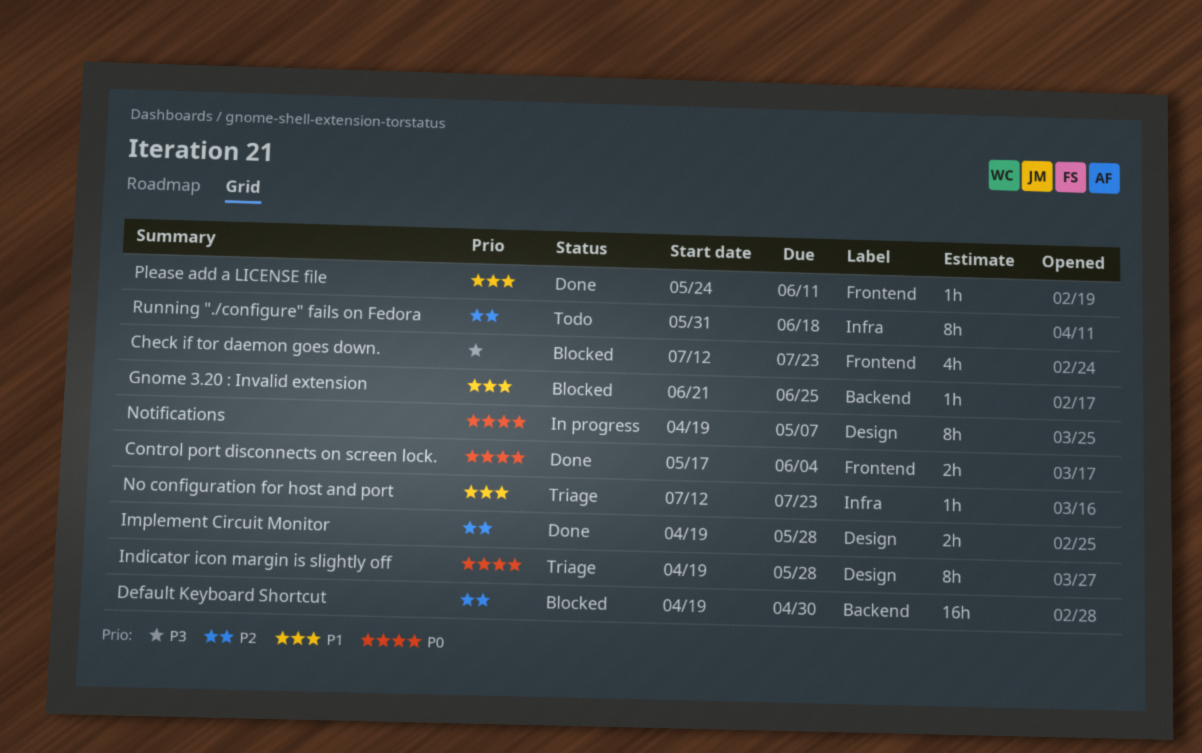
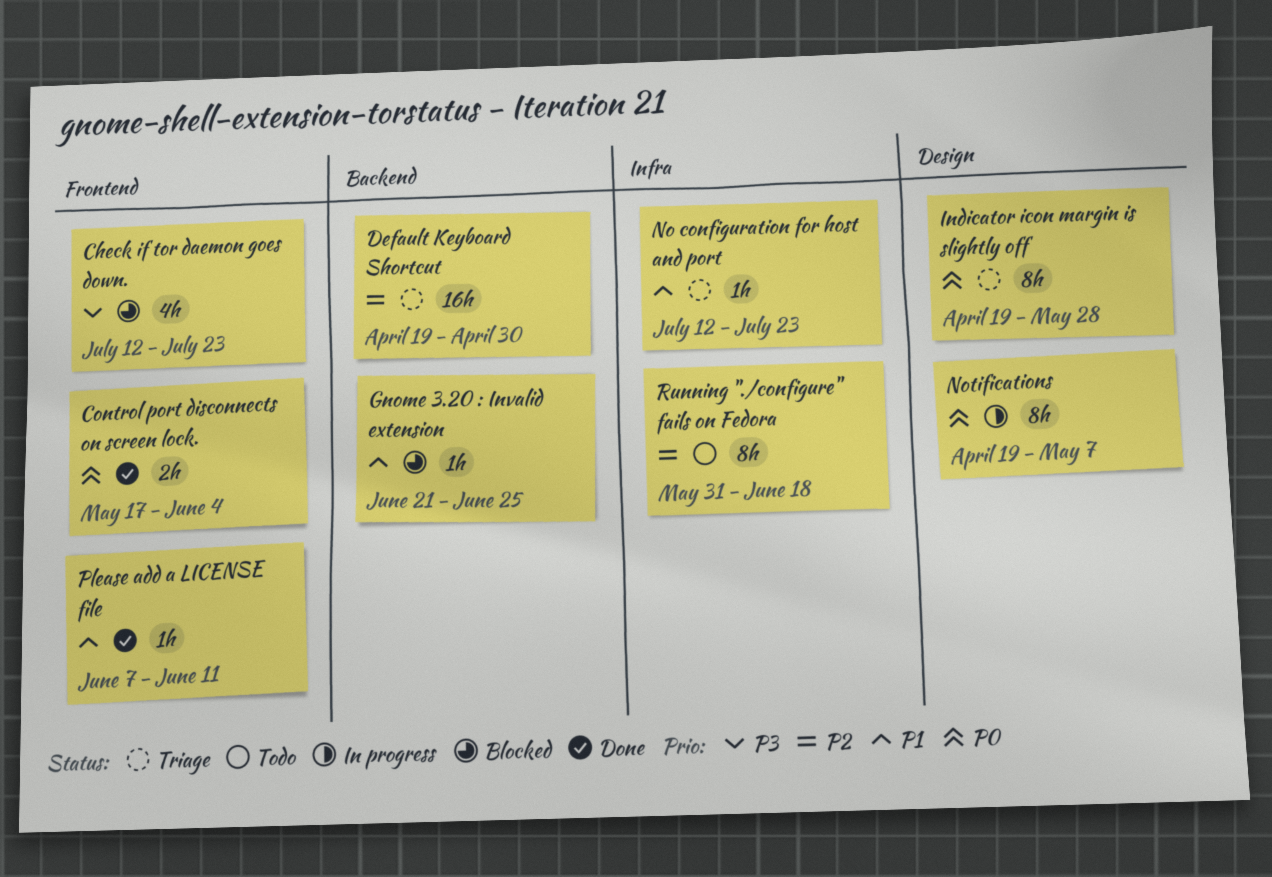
Default Keyboard Shortcut, status: Blocked -> Triage
Implement Circuit Monitor: present -> none
Please add a LICENSE file, start: May 24 -> Jun 7

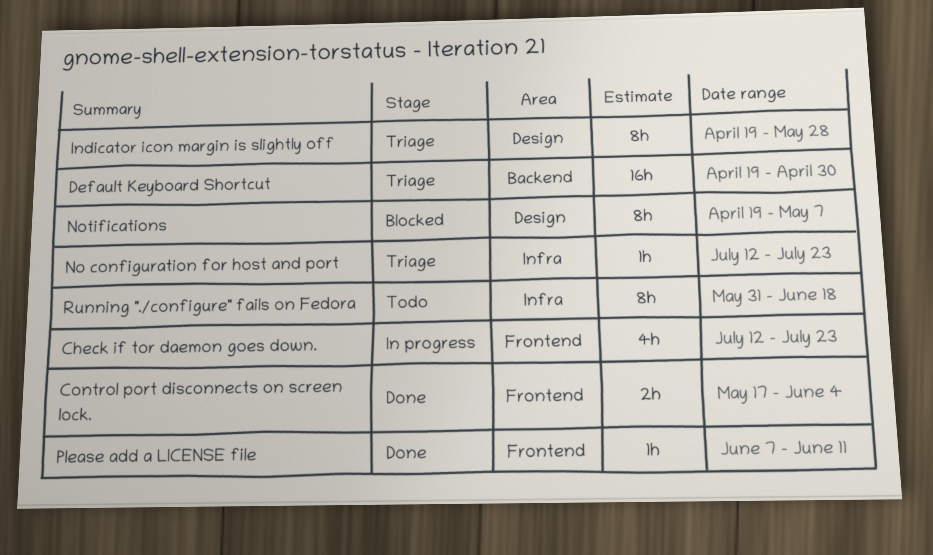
Check if tor daemon goes down., status: Blocked -> In progress
Gnome 3.20 : Invalid extension: present -> none
Notifications, status: In progress -> Blocked

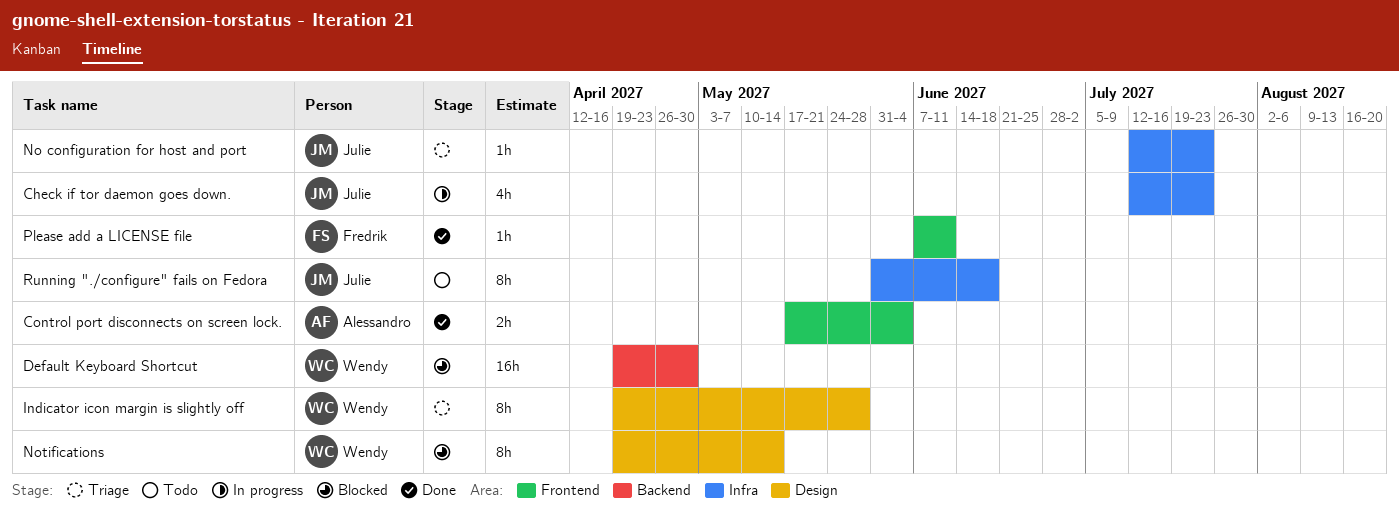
Check if tor daemon goes down., label: Frontend -> Infra
Default Keyboard Shortcut, status: Triage -> Blocked
Notifications, due: May 7 -> May 14

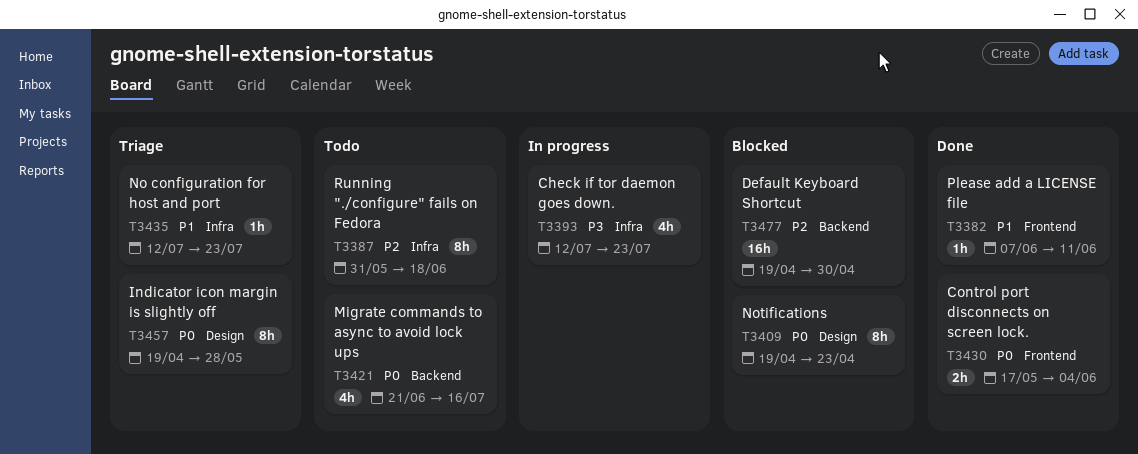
Migrate commands to async to avoid lock ups: none -> present
Notifications, due: May 14 -> Apr 23

